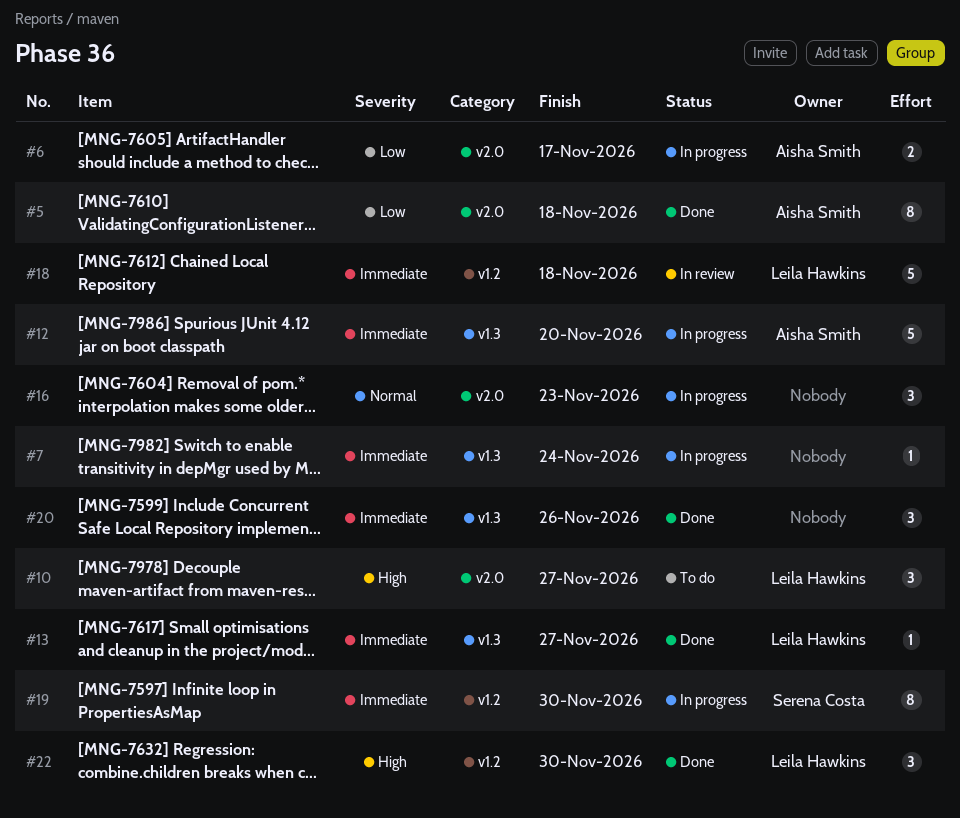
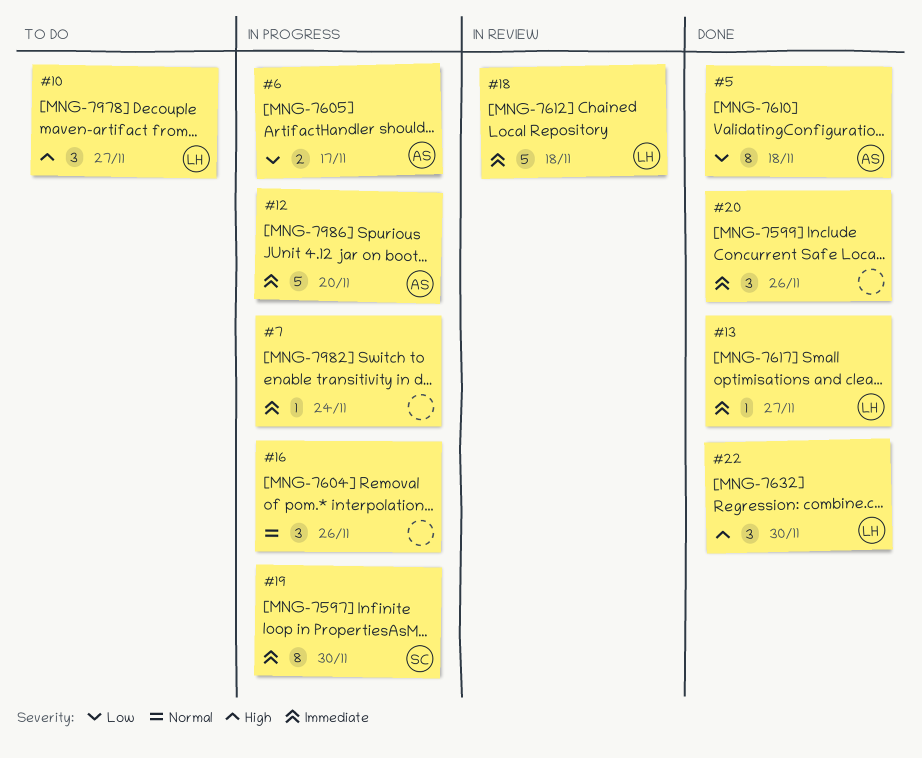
#16, due: Nov 23 -> Nov 26

